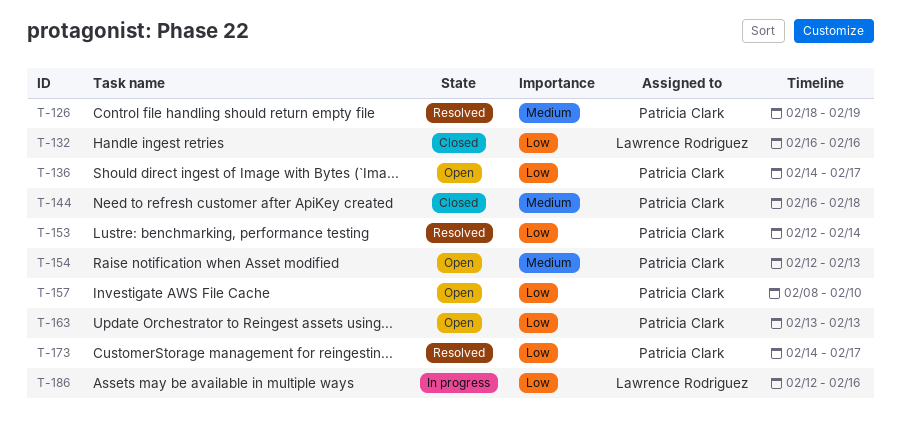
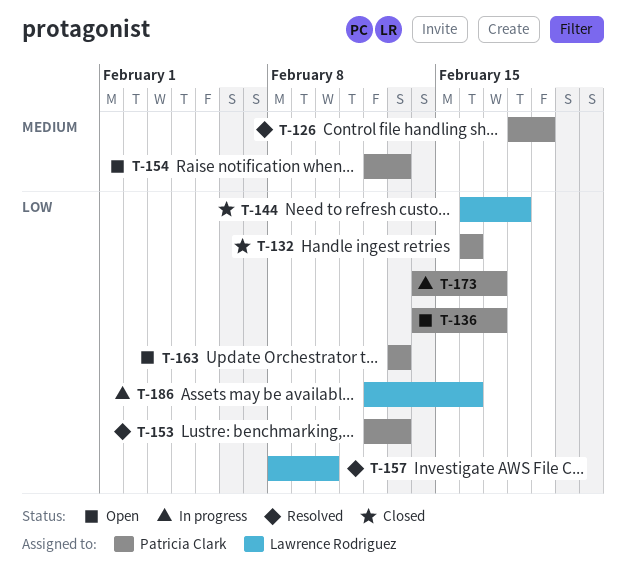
T-132, owner: Lawrence Rodriguez -> Patricia Clark
T-144, owner: Patricia Clark -> Lawrence Rodriguez
T-144, priority: Medium -> Low
T-153, due: Feb 14 -> Feb 13
T-157, status: Open -> Resolved
T-157, owner: Patricia Clark -> Lawrence Rodriguez
T-173, status: Resolved -> In progress

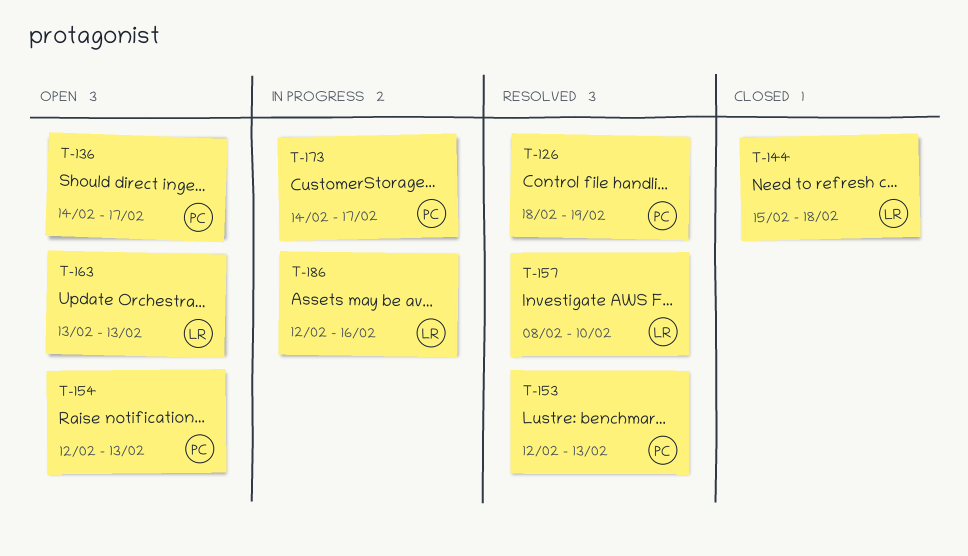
T-132: present -> none
T-144, start: Feb 16 -> Feb 15
T-163, owner: Patricia Clark -> Lawrence Rodriguez

